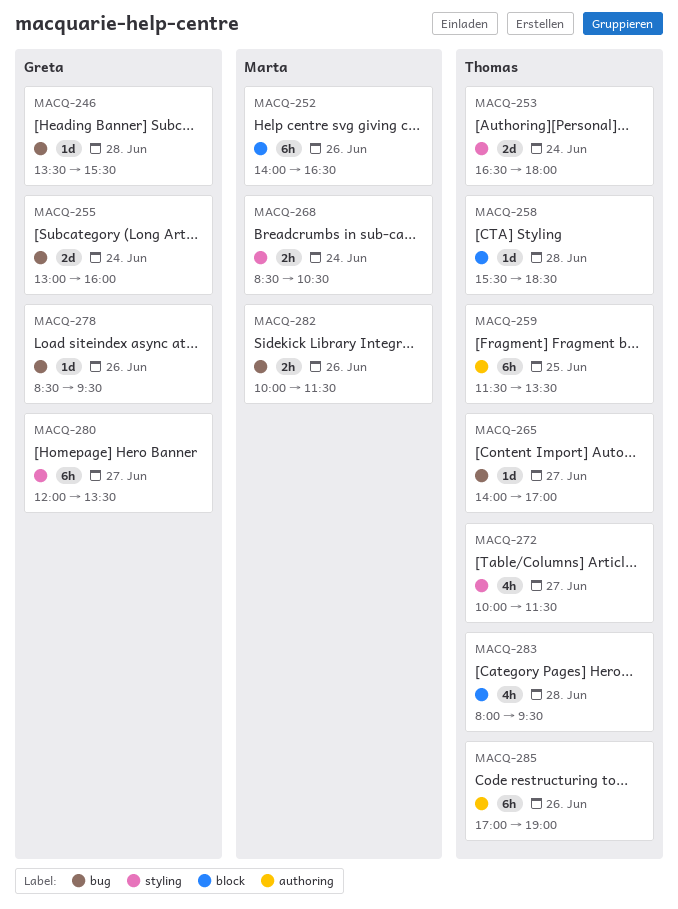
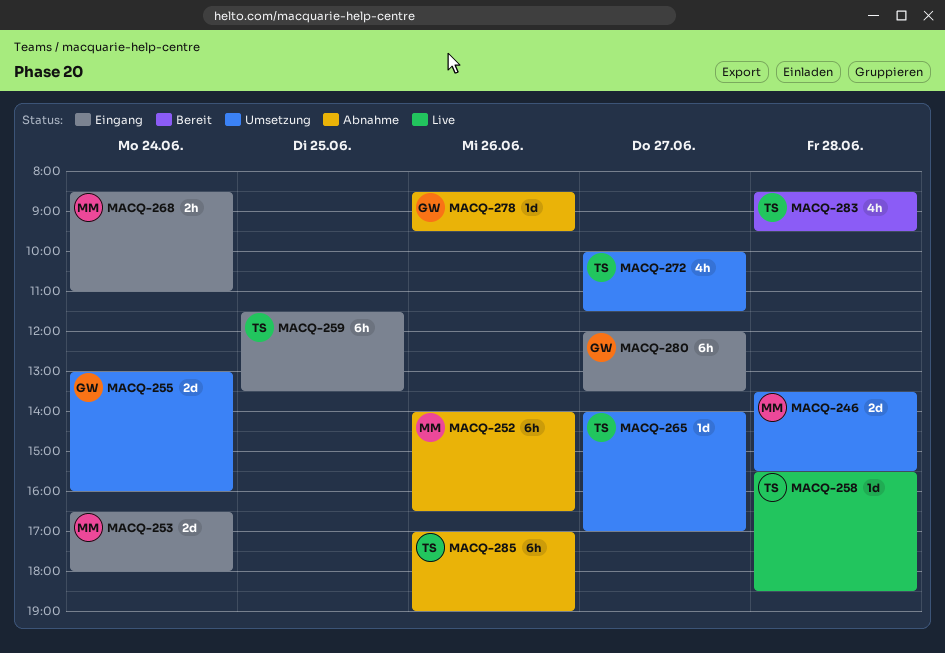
MACQ-246, owner: Greta -> Marta
MACQ-246, estimate: 1d -> 2d
MACQ-253, owner: Thomas -> Marta
MACQ-268, ends: 10:30 -> 11:00
MACQ-282: present -> none
MACQ-283, begins: 08:00 -> 08:30

